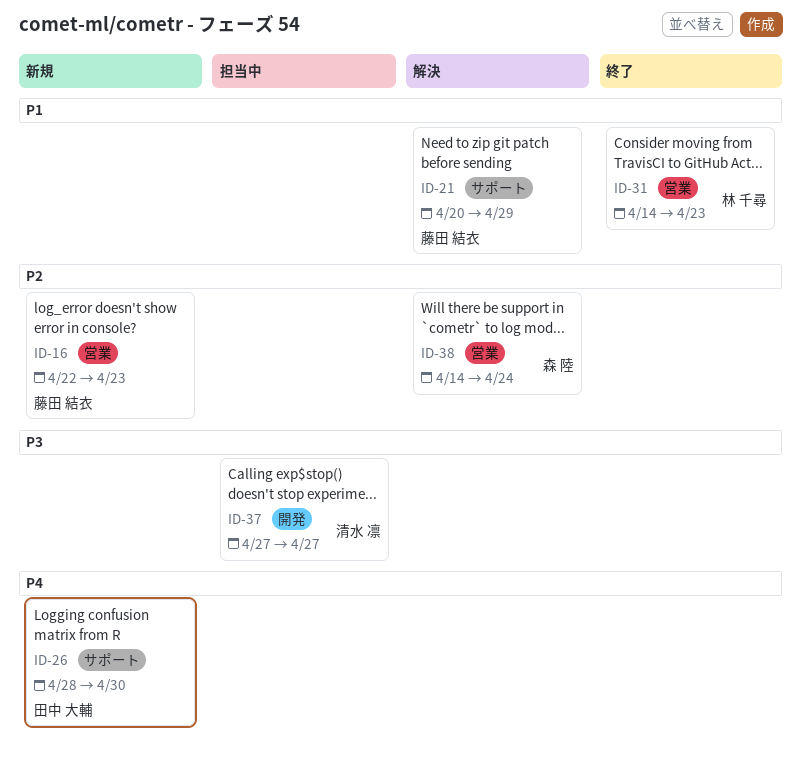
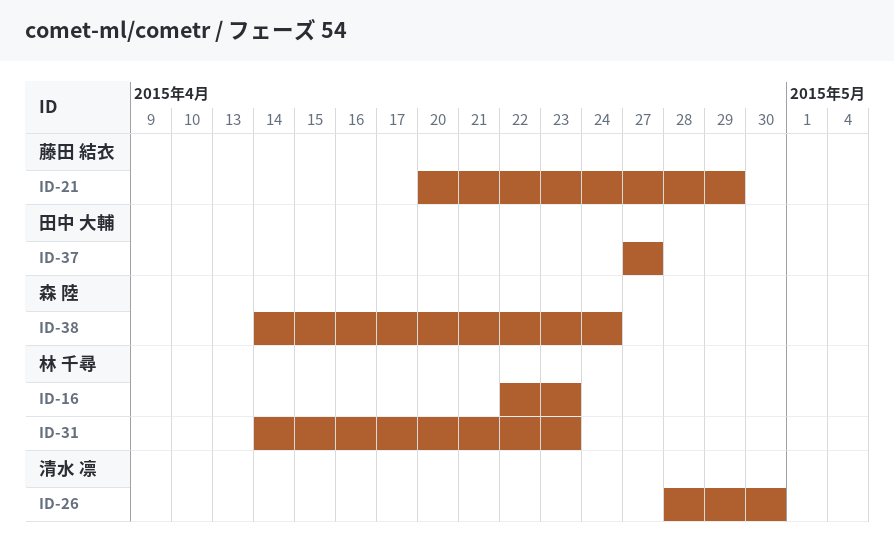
ID-16, owner: 藤田 結衣 -> 林 千尋
ID-26, owner: 田中 大輔 -> 清水 凛
ID-37, owner: 清水 凛 -> 田中 大輔

